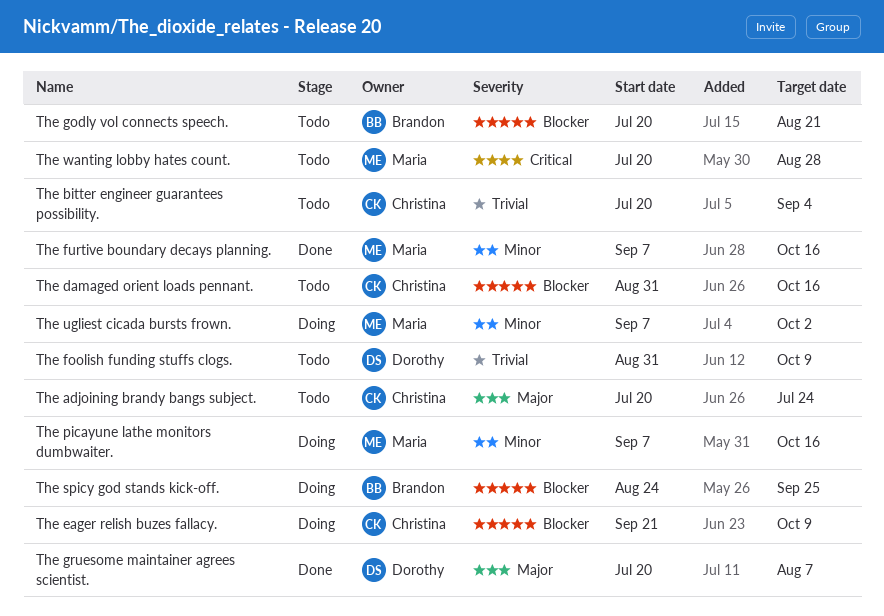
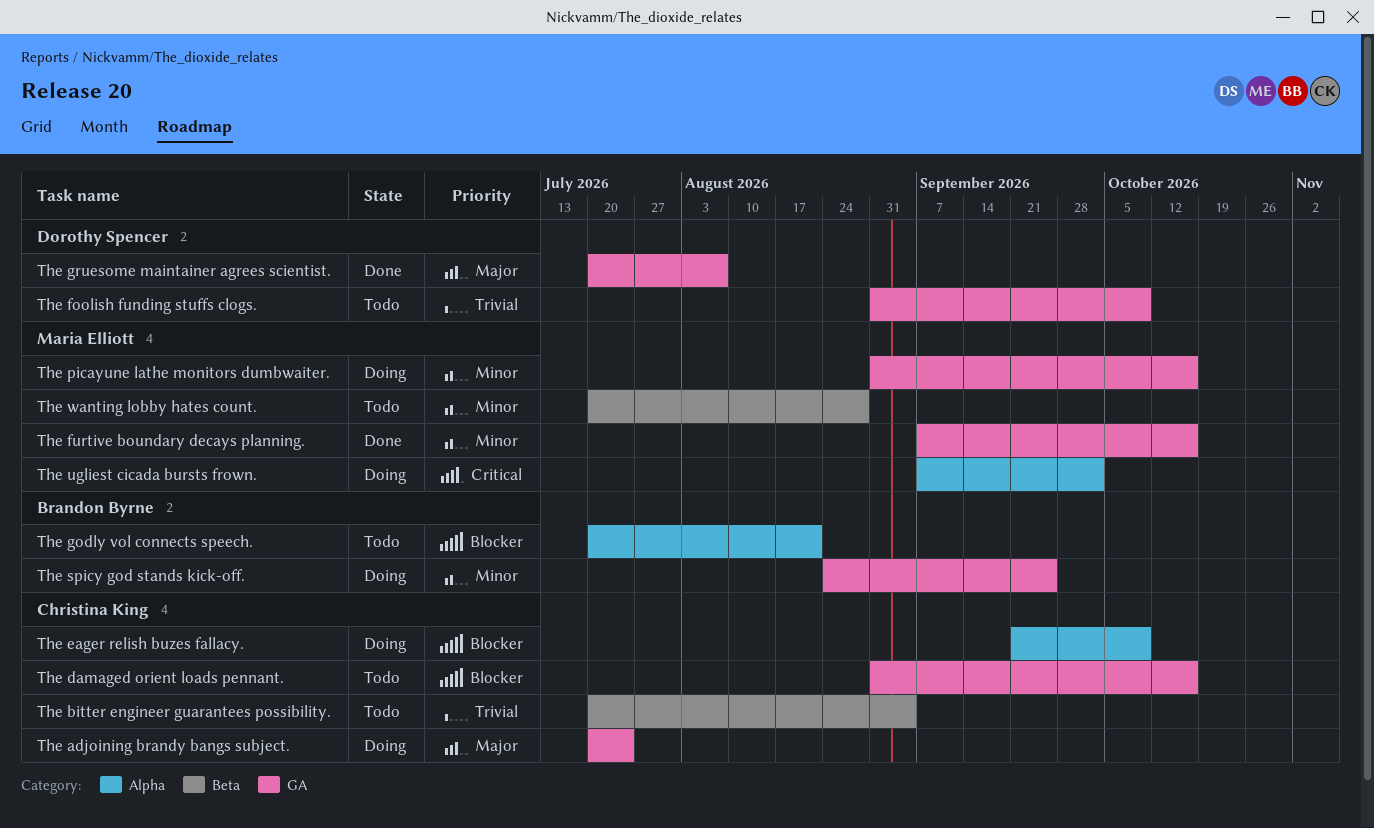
The adjoining brandy bangs subject., status: Todo -> Doing
The picayune lathe monitors dumbwaiter., start: Sep 7 -> Aug 31
The spicy god stands kick-off., priority: Blocker -> Minor
The ugliest cicada bursts frown., priority: Minor -> Critical
The wanting lobby hates count., priority: Critical -> Minor

